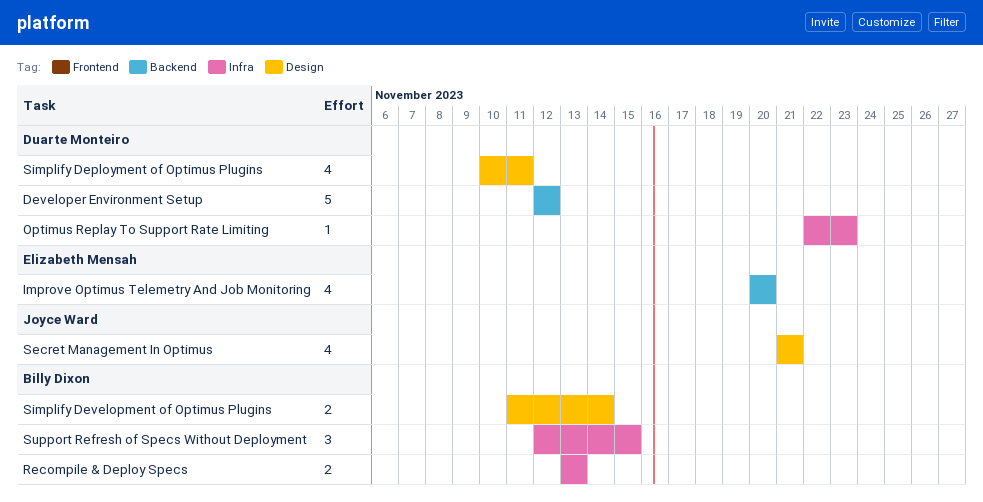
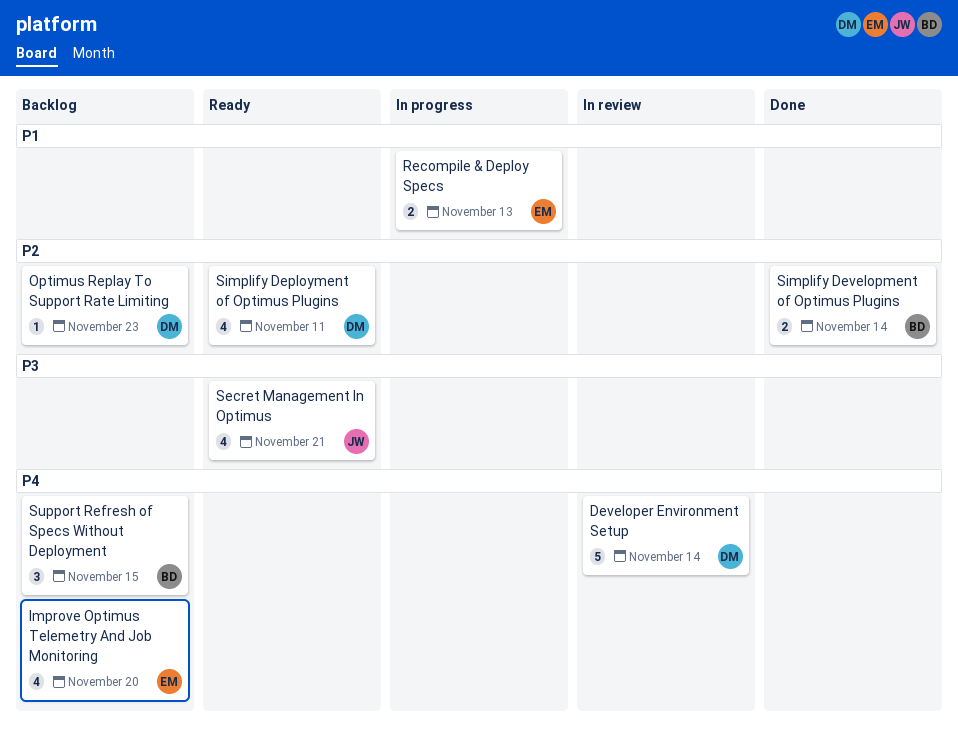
Developer Environment Setup, due: Nov 12 -> Nov 14
Recompile & Deploy Specs, owner: Billy Dixon -> Elizabeth Mensah

